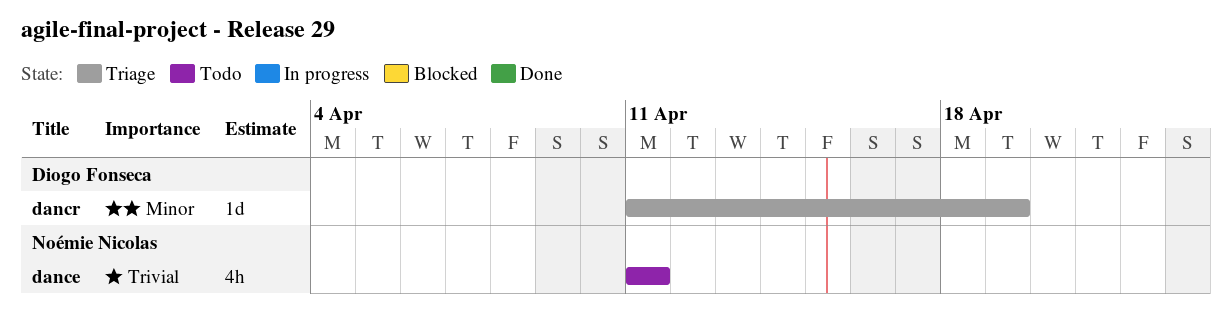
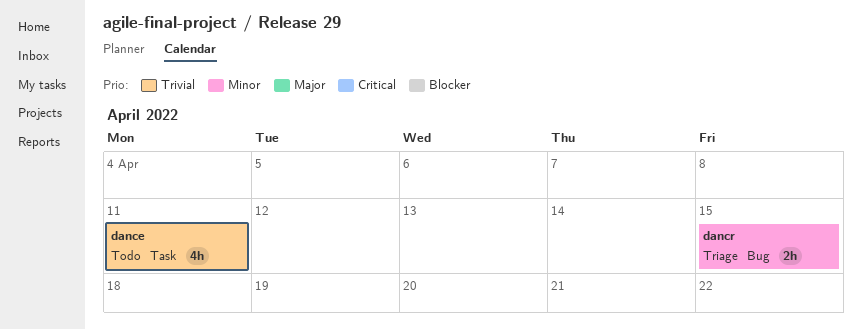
dancr, estimate: 1d -> 2h
dancr, due: Apr 19 -> Apr 15

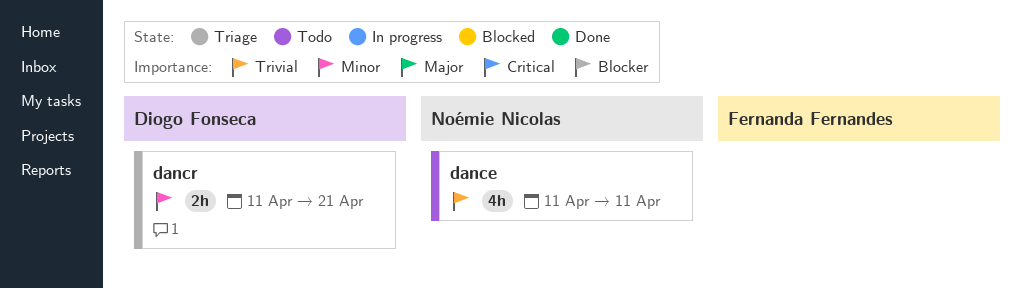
dancr, due: Apr 15 -> Apr 21

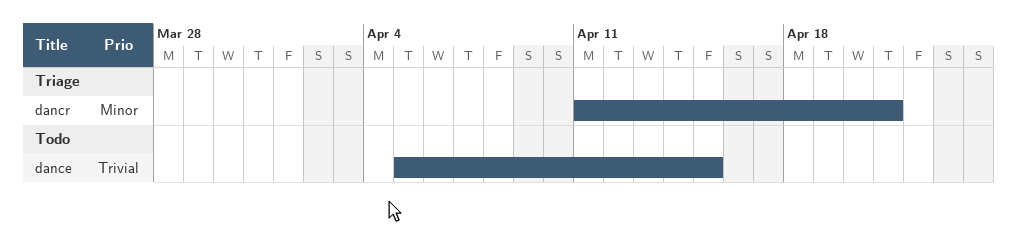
dance, start: Apr 11 -> Apr 5
dance, due: Apr 11 -> Apr 15

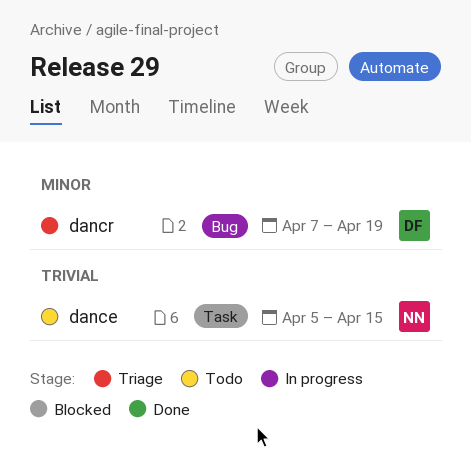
dancr, start: Apr 11 -> Apr 7
dancr, due: Apr 21 -> Apr 19

